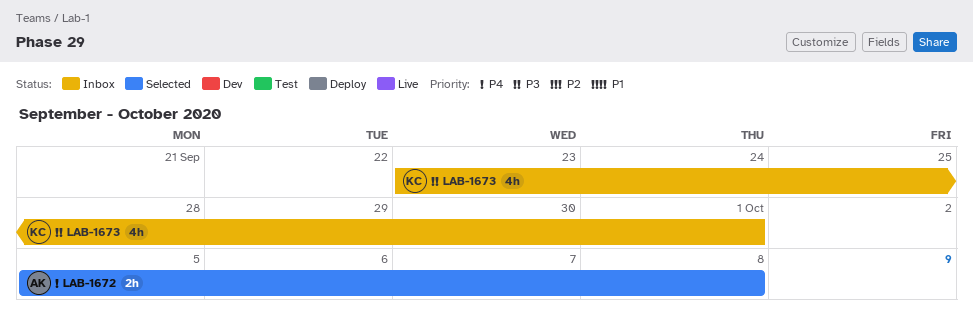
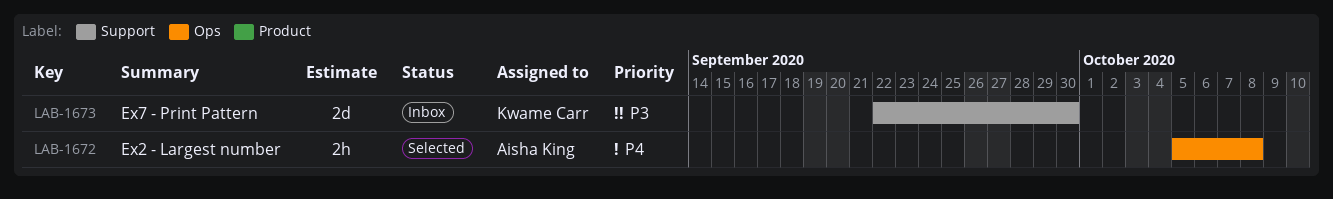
LAB-1673, estimate: 4h -> 2d
LAB-1673, start: Sep 23 -> Sep 22
LAB-1673, due: Oct 1 -> Sep 30

